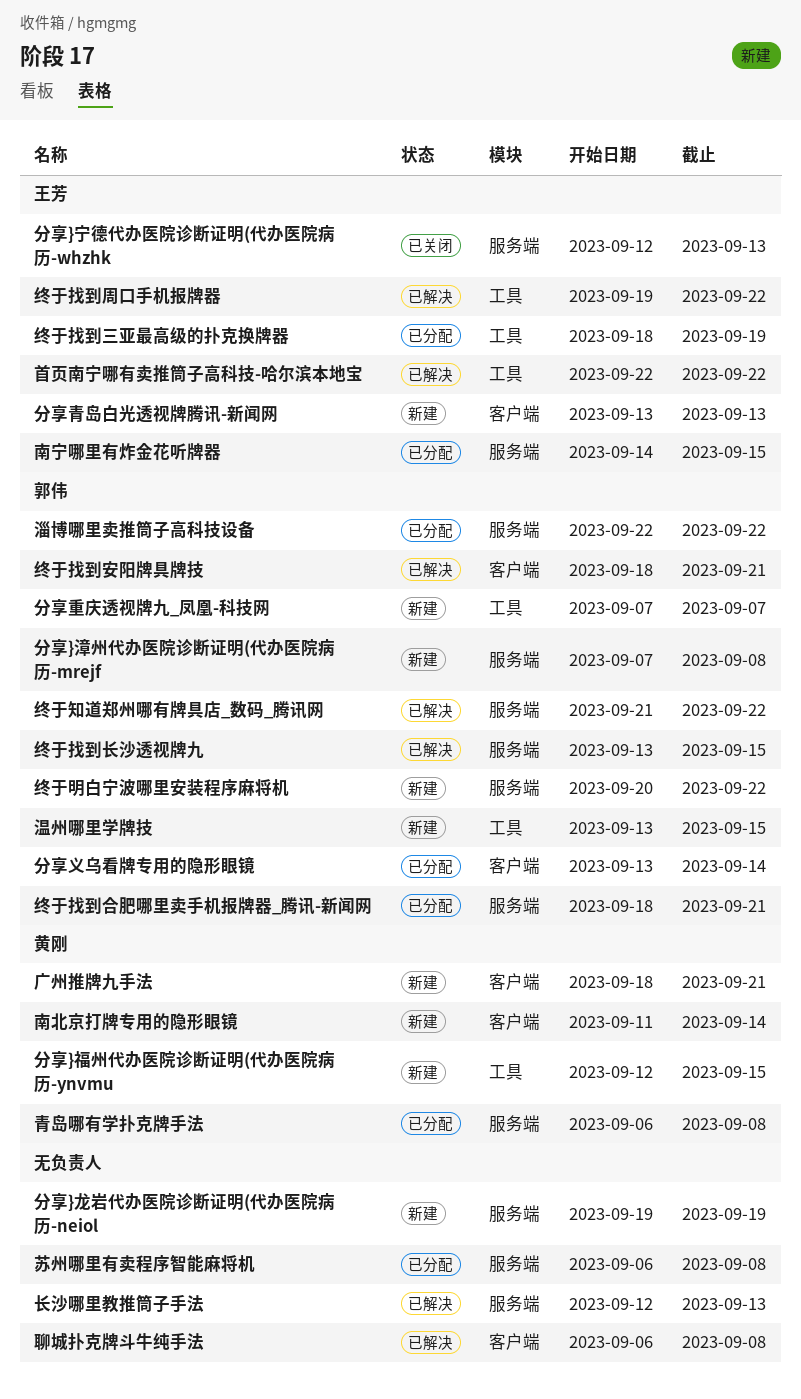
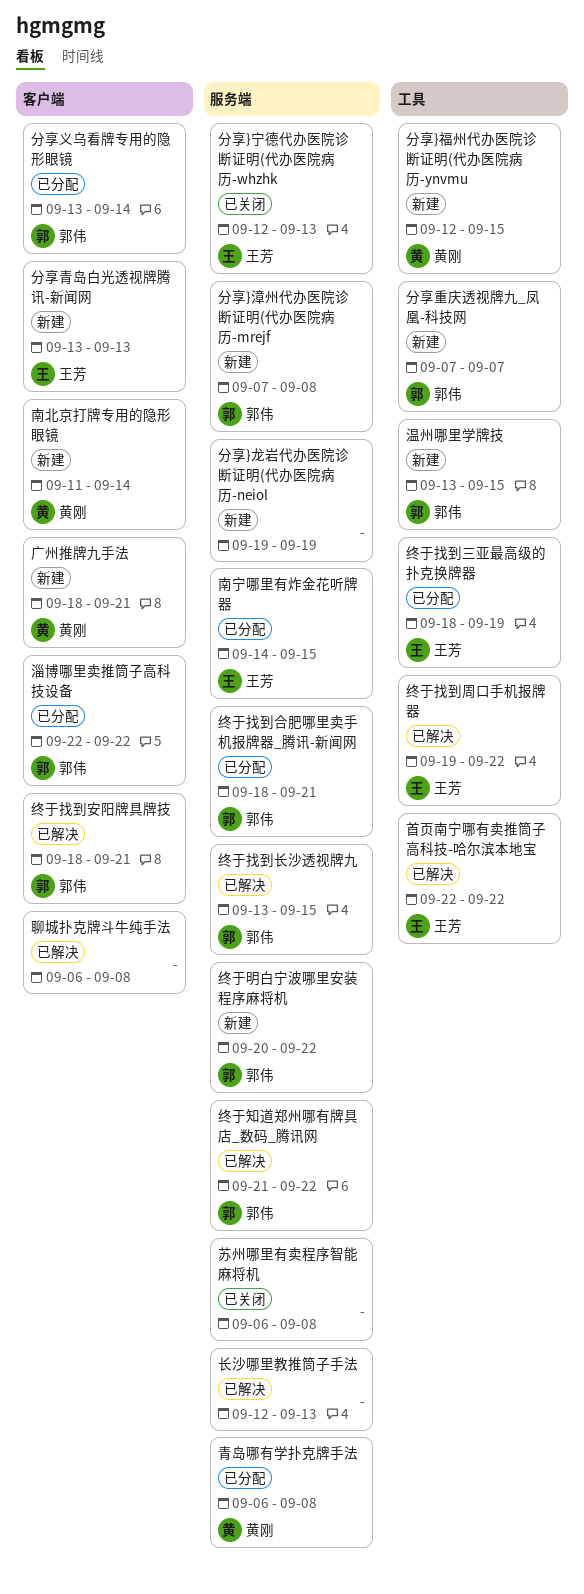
淄博哪里卖推筒子高科技设备, label: 服务端 -> 客户端
苏州哪里有卖程序智能麻将机, status: 已分配 -> 已关闭

